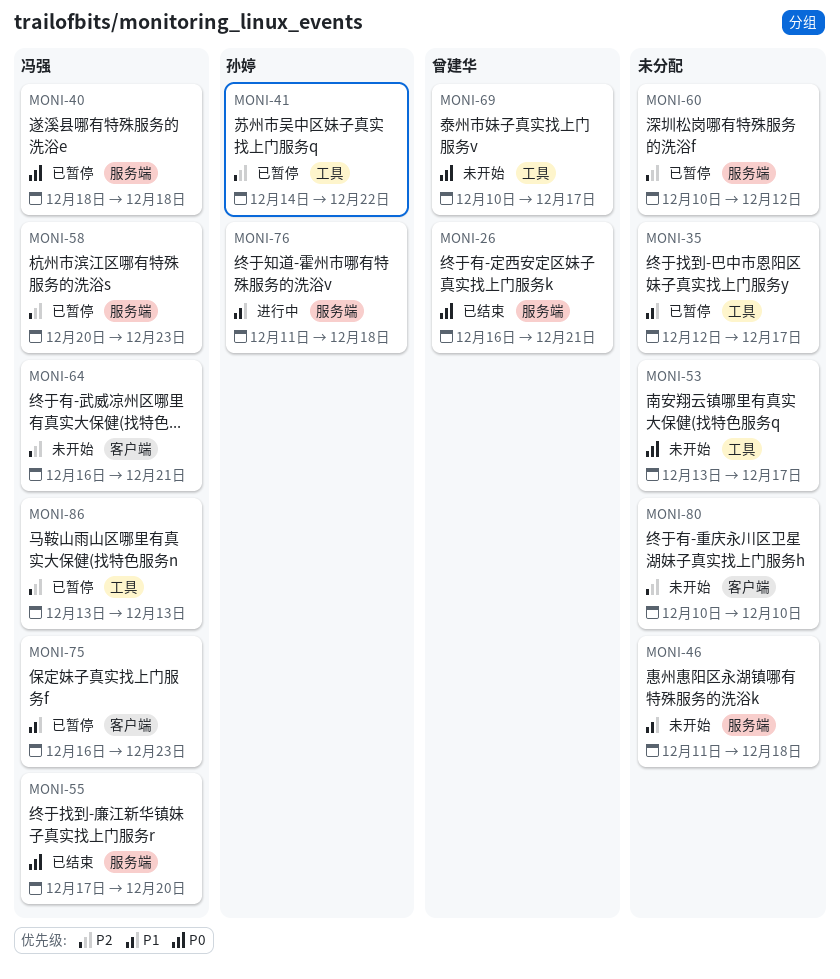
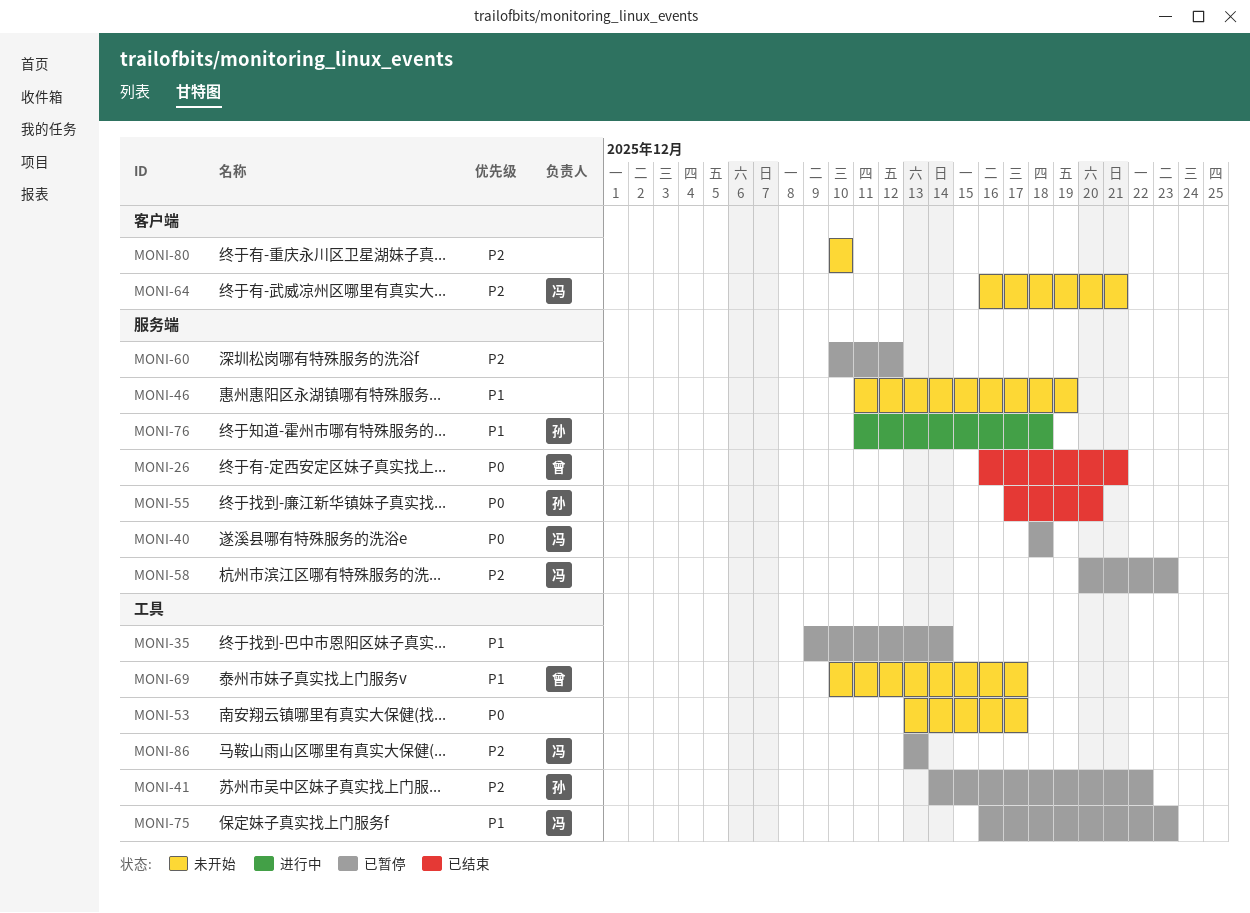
MONI-35, start: Dec 12 -> Dec 9
MONI-35, due: Dec 17 -> Dec 14
MONI-46, due: Dec 18 -> Dec 19
MONI-55, owner: 冯强 -> 孙婷
MONI-69, priority: P0 -> P1
MONI-75, label: 客户端 -> 工具

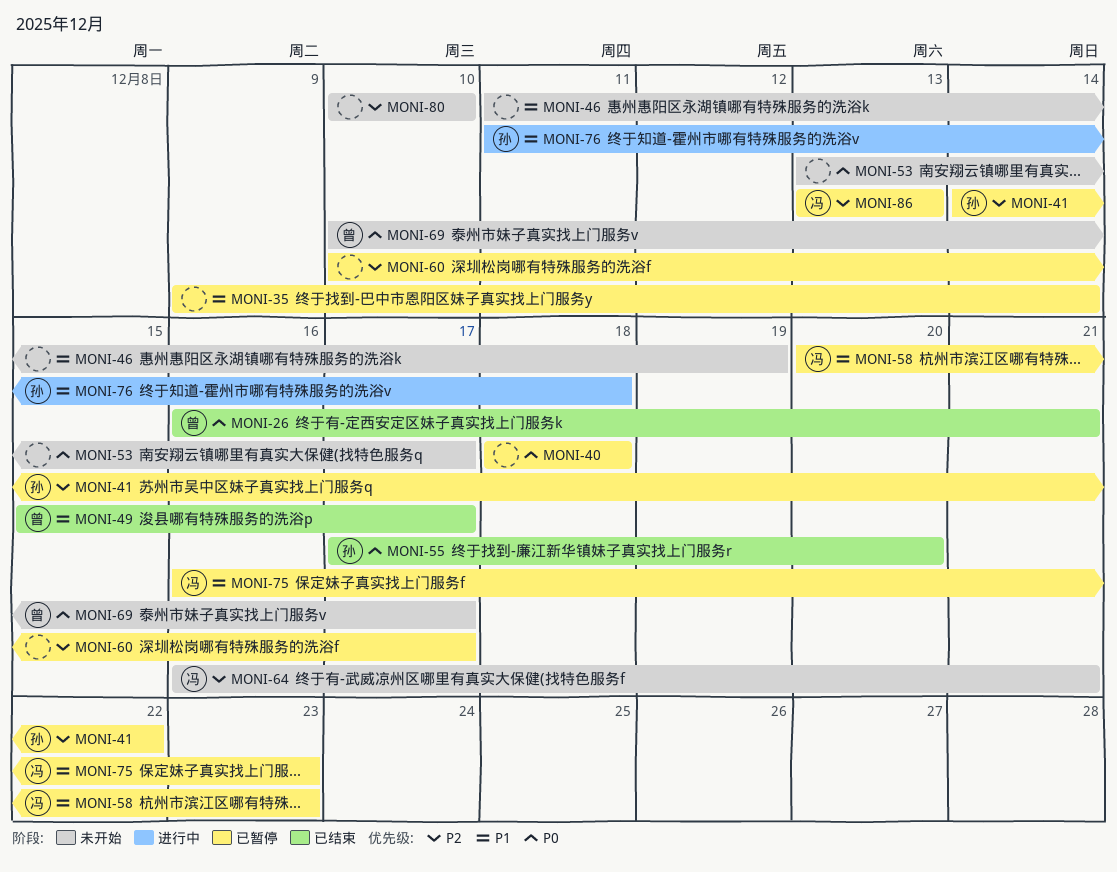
MONI-40, owner: 冯 -> none
MONI-49: none -> present
MONI-58, priority: P2 -> P1
MONI-60, due: Dec 12 -> Dec 17
MONI-69, priority: P1 -> P0

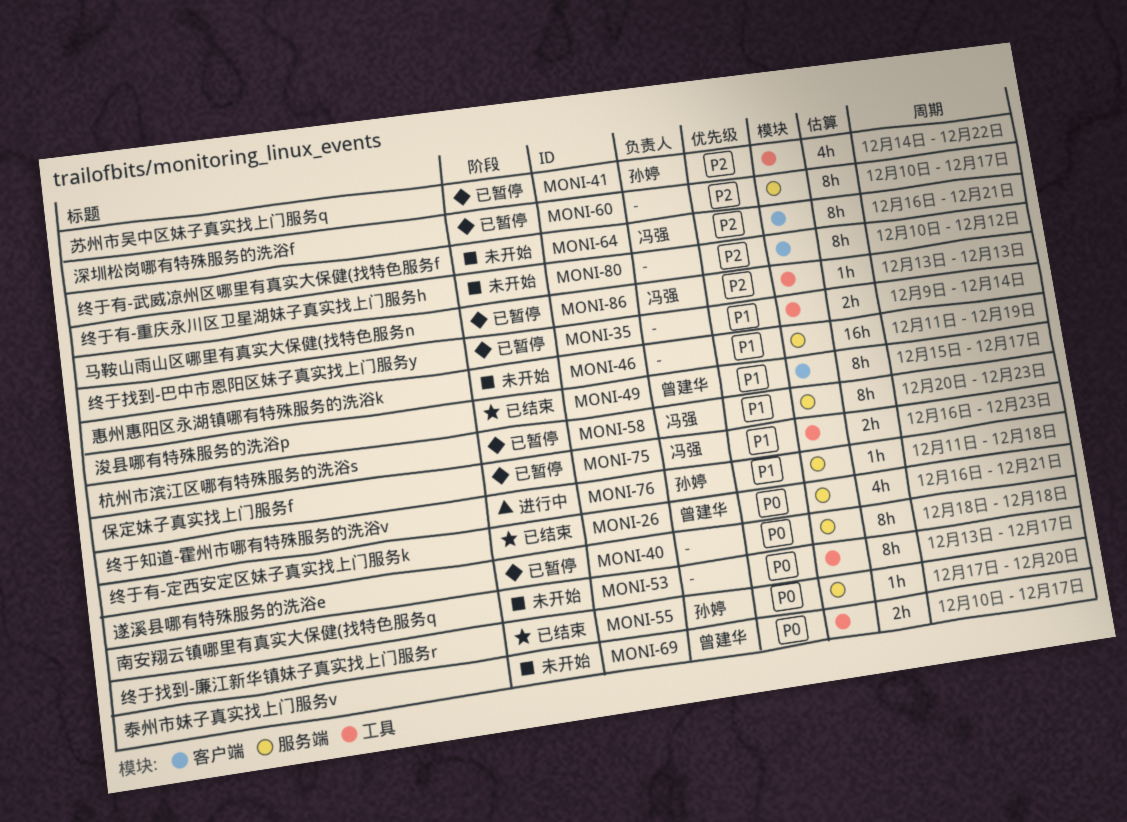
MONI-80, due: Dec 10 -> Dec 12

